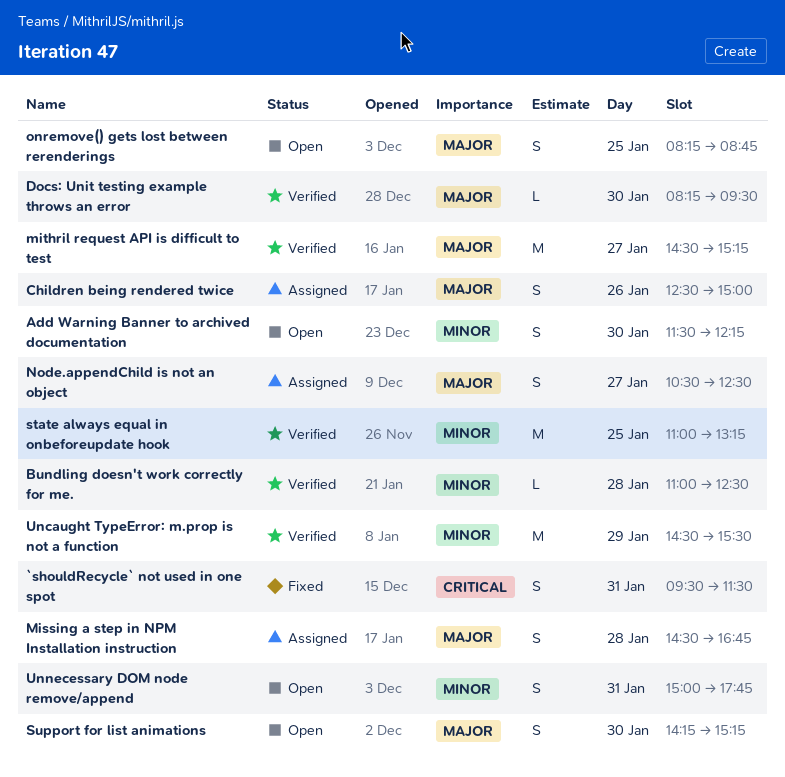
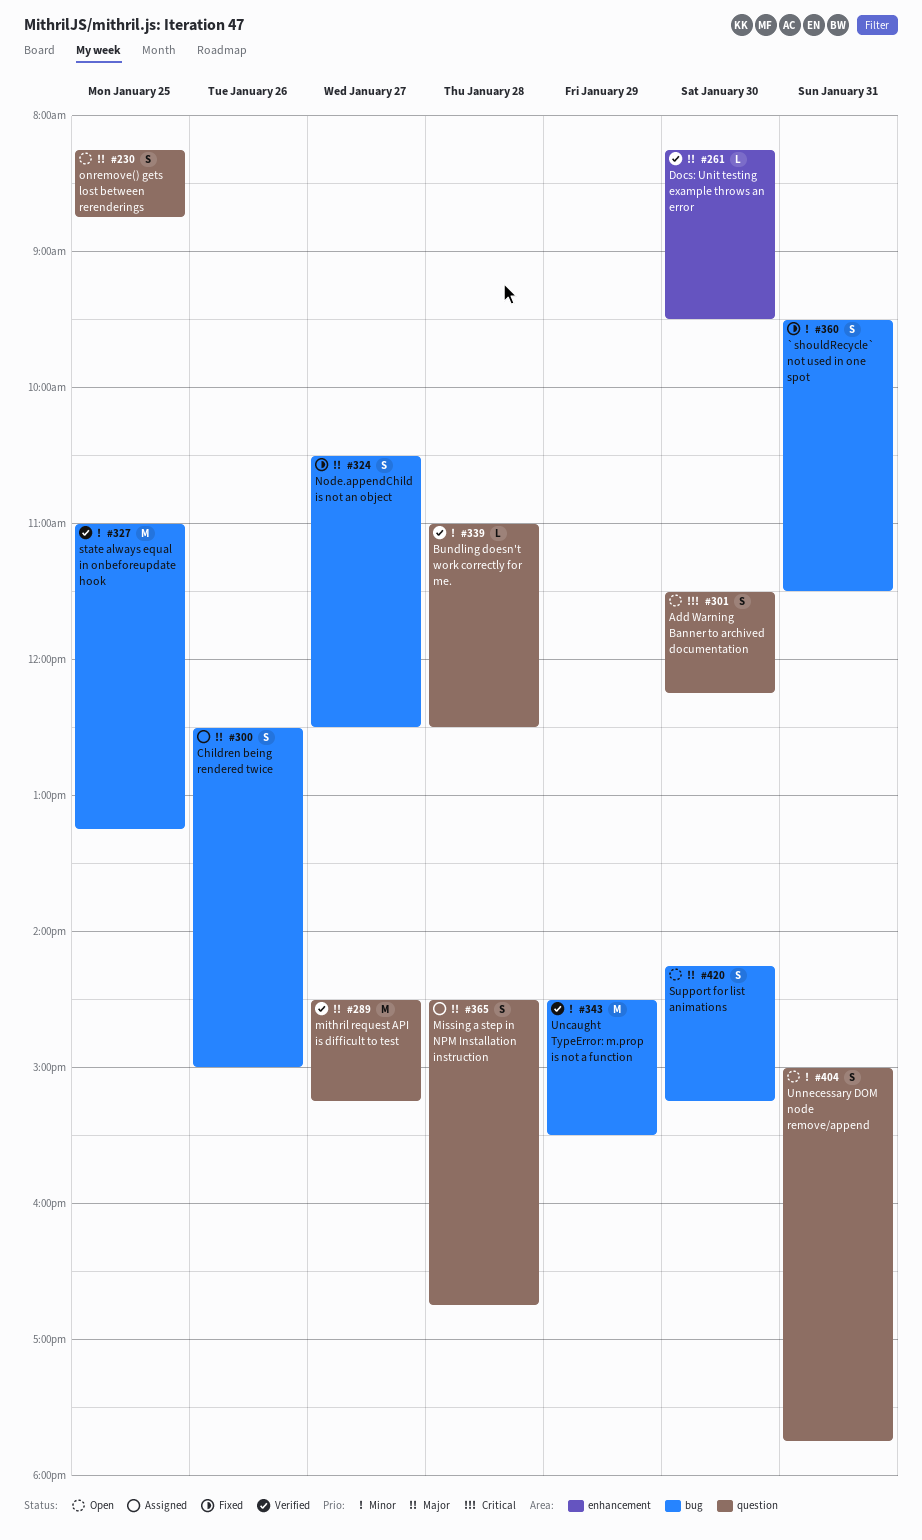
`shouldRecycle` not used in one spot, priority: Critical -> Minor
Add Warning Banner to archived documentation, priority: Minor -> Critical
Node.appendChild is not an object, status: Assigned -> Fixed

